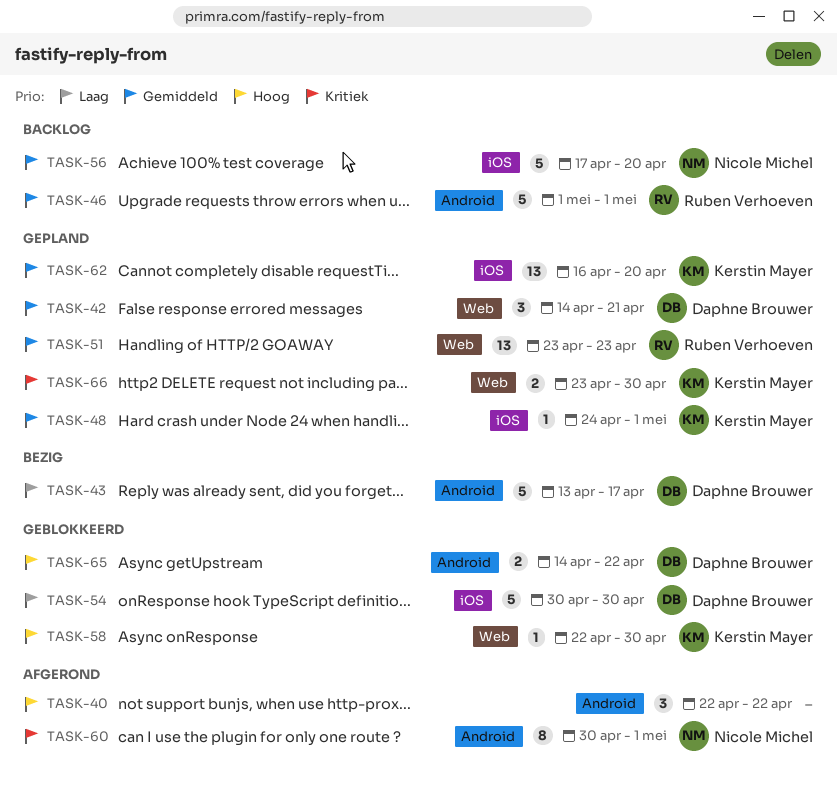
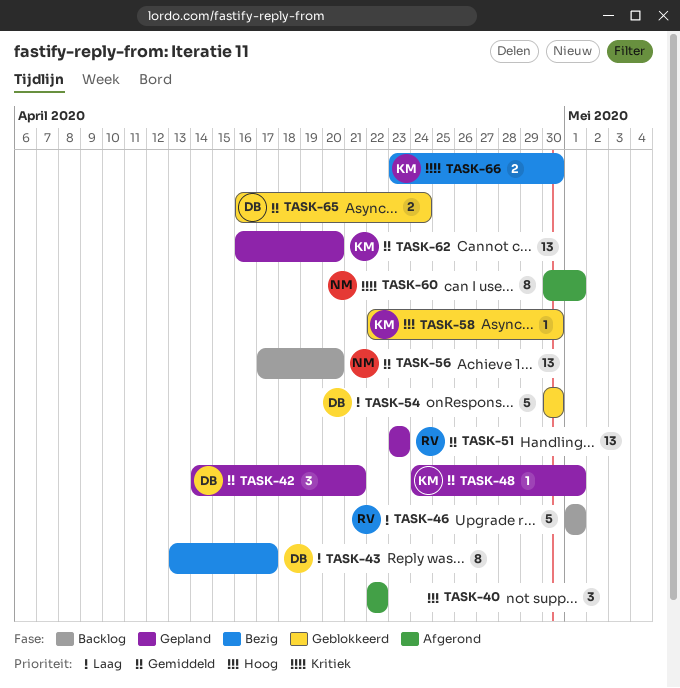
TASK-43, estimate: 5 -> 8
TASK-46, priority: Gemiddeld -> Laag
TASK-56, estimate: 5 -> 13
TASK-65, priority: Hoog -> Gemiddeld
TASK-65, start: Apr 14 -> Apr 16
TASK-65, due: Apr 22 -> Apr 24
TASK-66, status: Gepland -> Bezig

